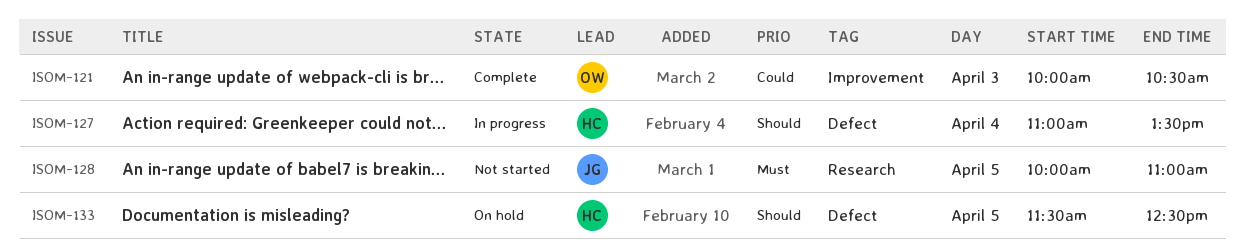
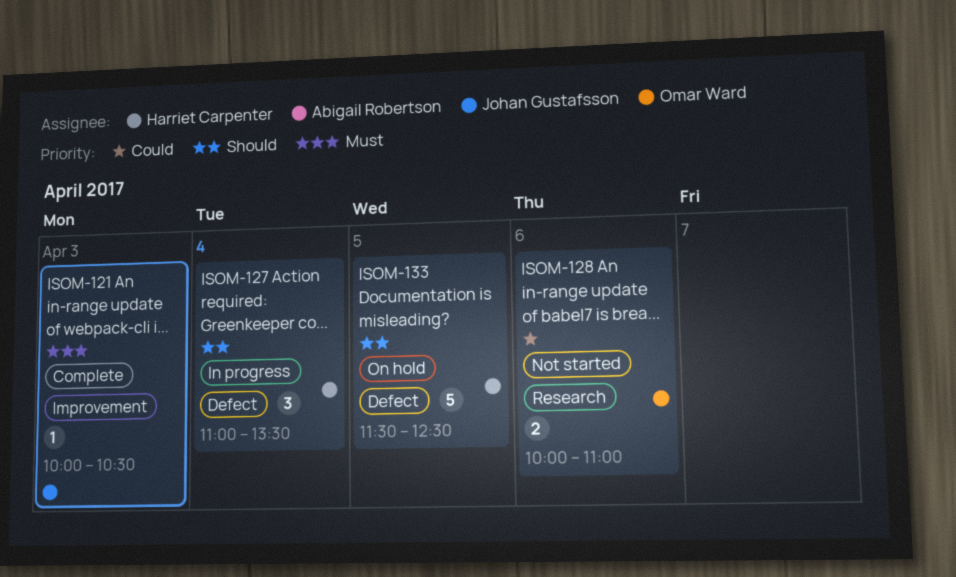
ISOM-121, owner: Omar Ward -> Johan Gustafsson
ISOM-121, priority: Could -> Must
ISOM-128, owner: Johan Gustafsson -> Omar Ward
ISOM-128, priority: Must -> Could
ISOM-128, day: Apr 5 -> Apr 6

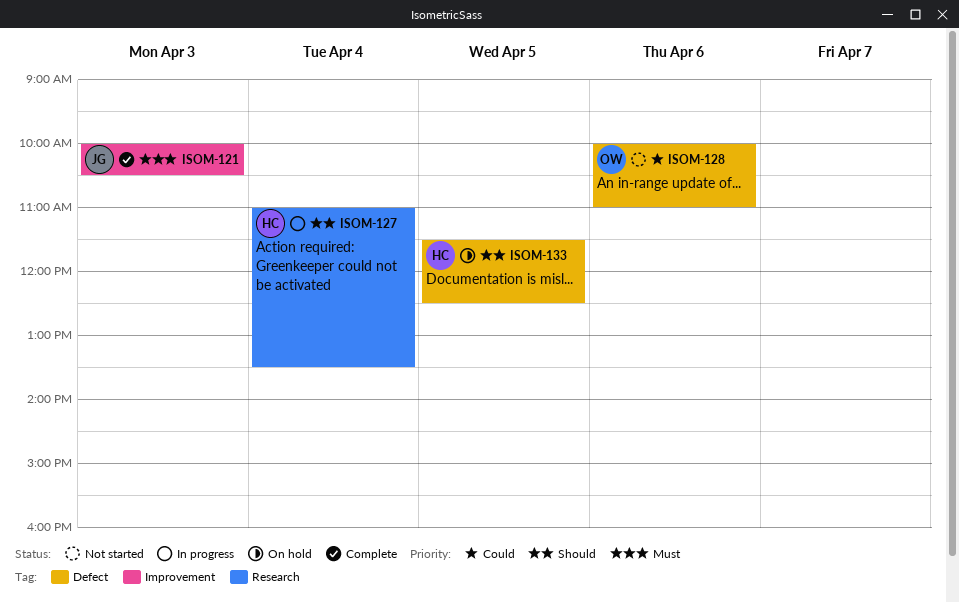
ISOM-127, label: Defect -> Research
ISOM-128, label: Research -> Defect

